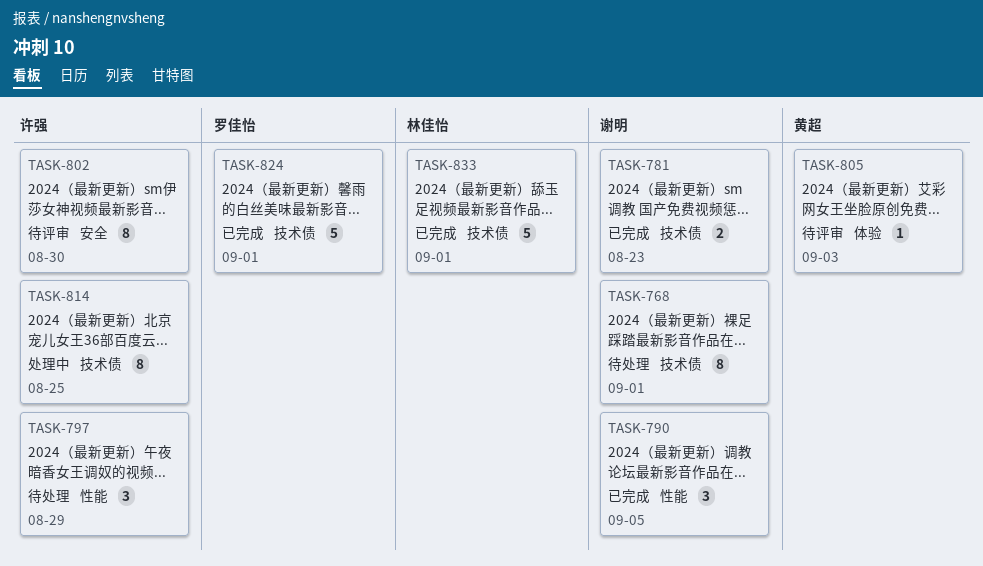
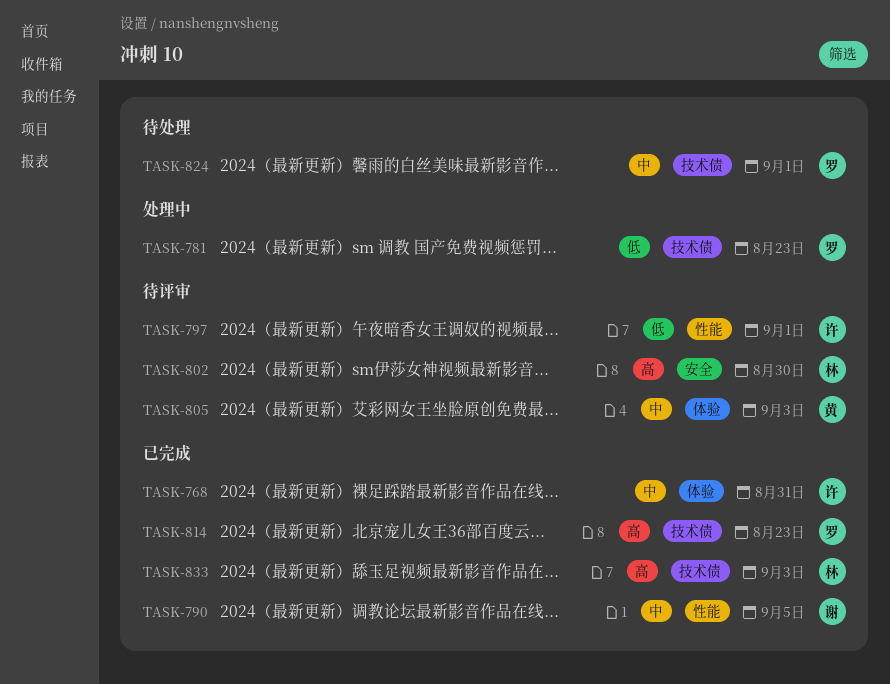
TASK-768, status: 待处理 -> 已完成
TASK-768, owner: 谢明 -> 许强
TASK-768, label: 技术债 -> 体验
TASK-768, due: Sep 1 -> Aug 31
TASK-781, status: 已完成 -> 处理中
TASK-781, owner: 谢明 -> 罗佳怡
TASK-797, status: 待处理 -> 待评审
TASK-797, due: Aug 29 -> Sep 1
TASK-802, owner: 许强 -> 林佳怡
TASK-814, status: 处理中 -> 已完成
TASK-814, owner: 许强 -> 罗佳怡
TASK-814, due: Aug 25 -> Aug 23
TASK-824, status: 已完成 -> 待处理
TASK-833, due: Sep 1 -> Sep 3

